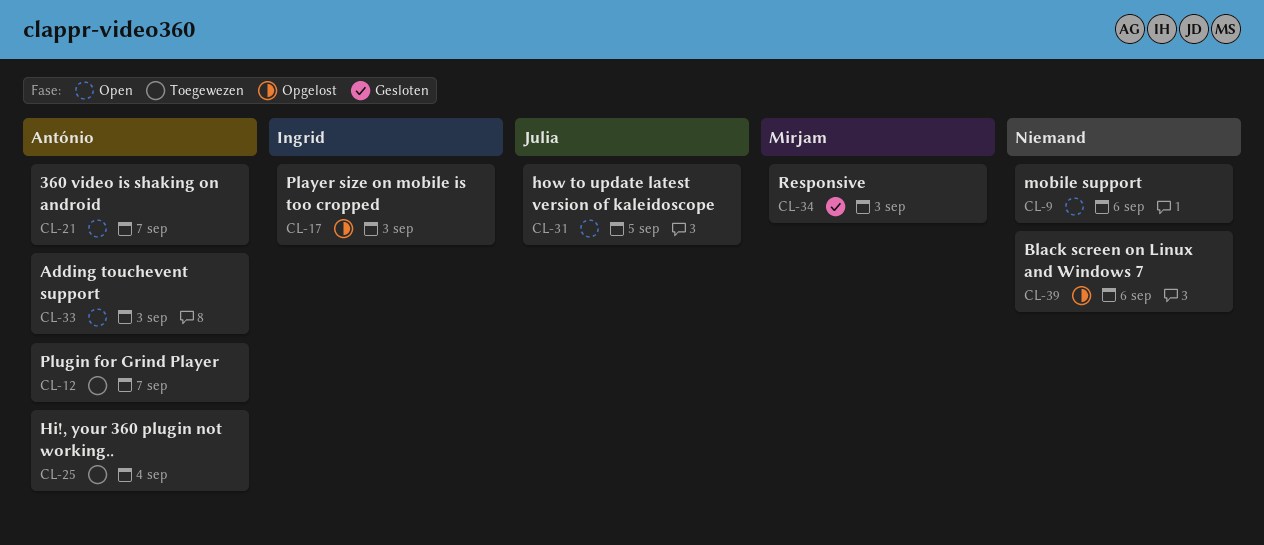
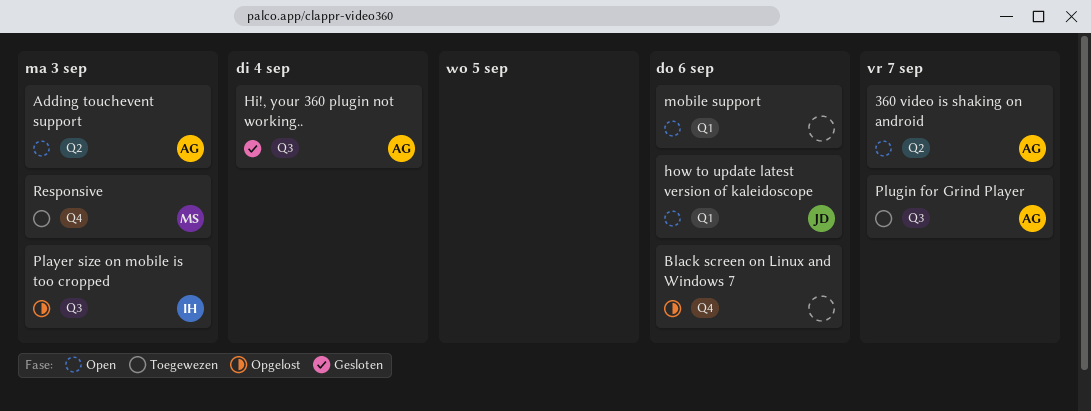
Hi!, your 360 plugin not working.., status: Toegewezen -> Gesloten
how to update latest version of kaleidoscope, due: Sep 5 -> Sep 6
Responsive, status: Gesloten -> Toegewezen

